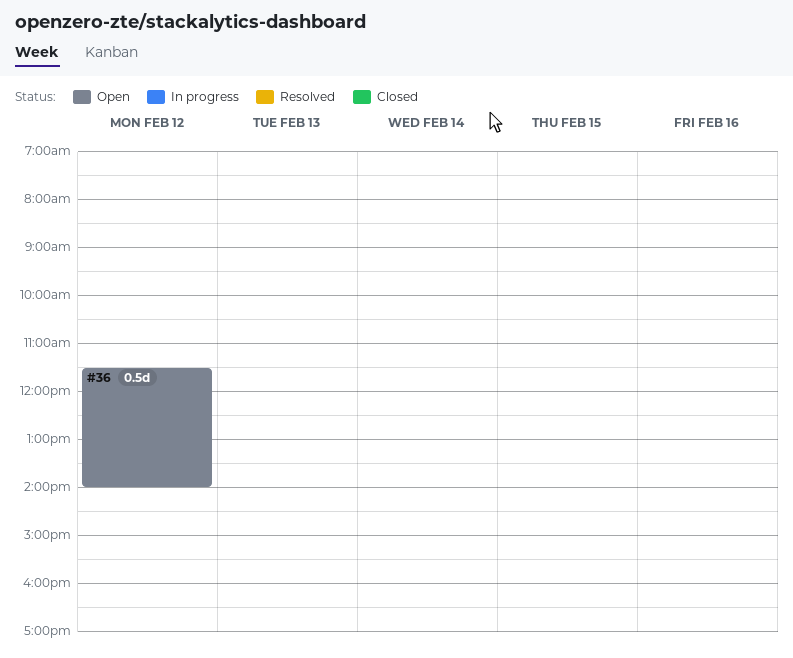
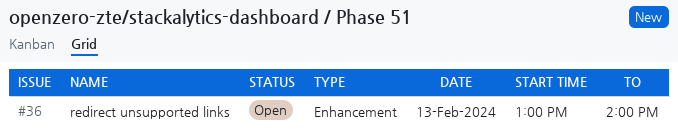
#36, day: Feb 12 -> Feb 13
#36, begins: 11:30 -> 13:00

